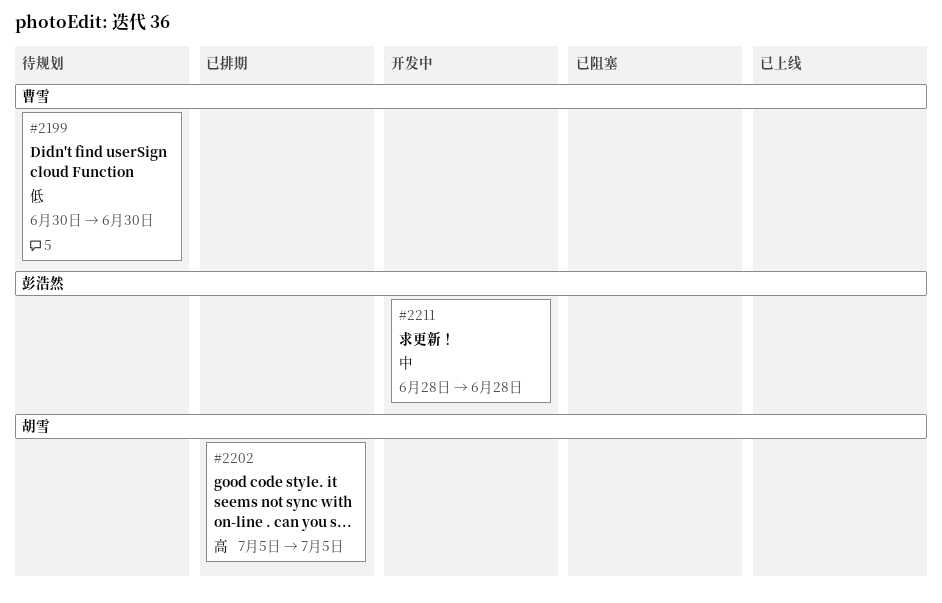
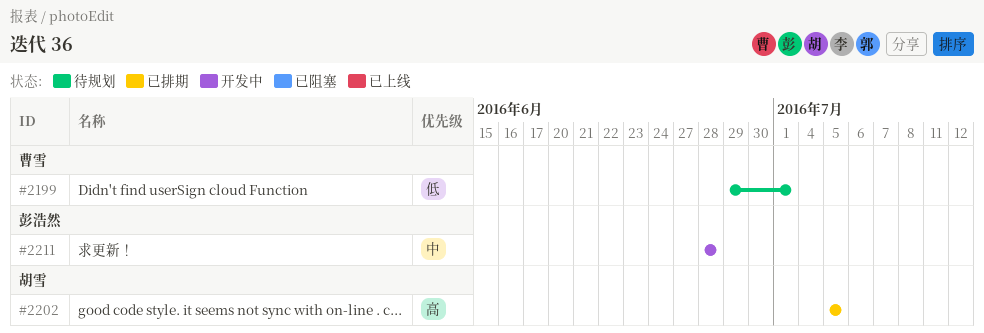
#2199, start: Jun 30 -> Jun 29
#2199, due: Jun 30 -> Jul 1

